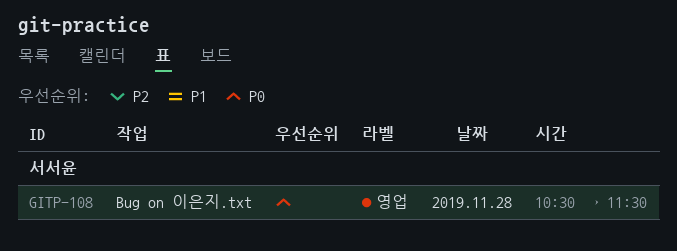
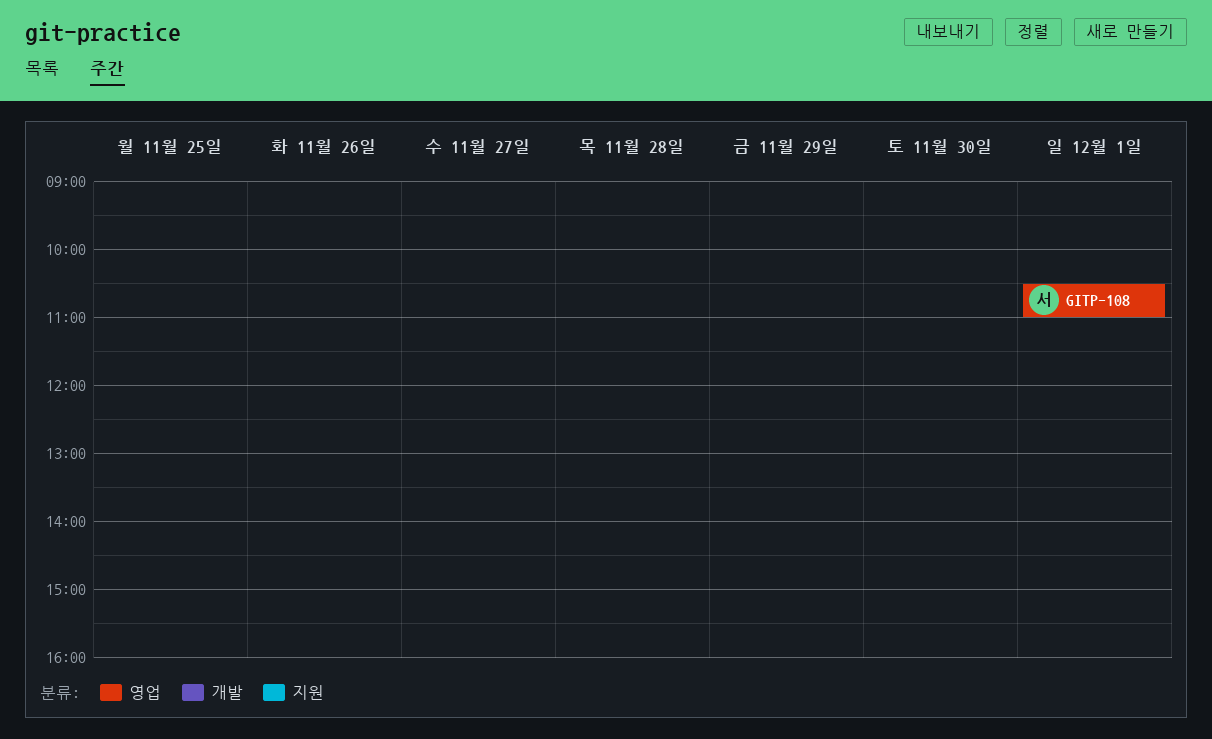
GITP-108, day: Nov 28 -> Dec 1
GITP-108, ends: 11:30 -> 11:00

